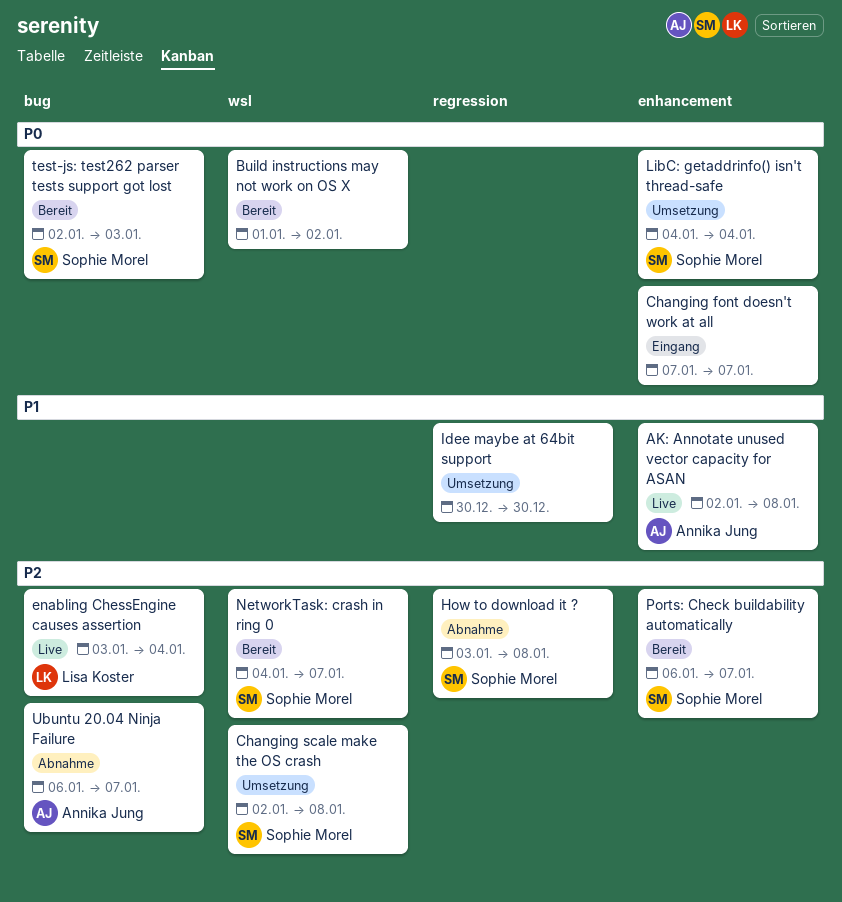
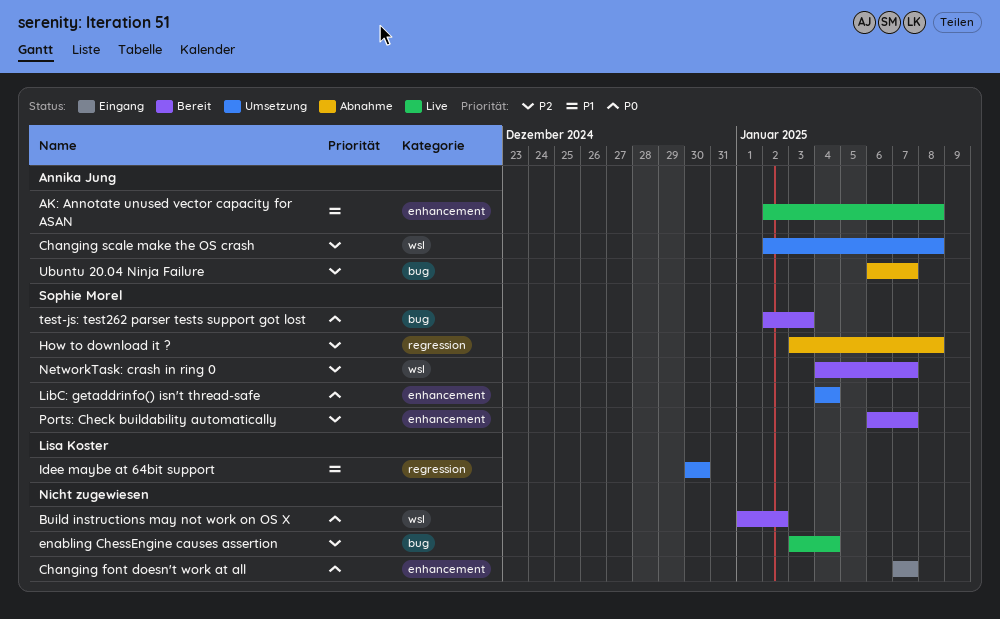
Changing scale make the OS crash, owner: Sophie Morel -> Annika Jung
enabling ChessEngine causes assertion, owner: Lisa Koster -> none
Idee maybe at 64bit support, owner: none -> Lisa Koster

